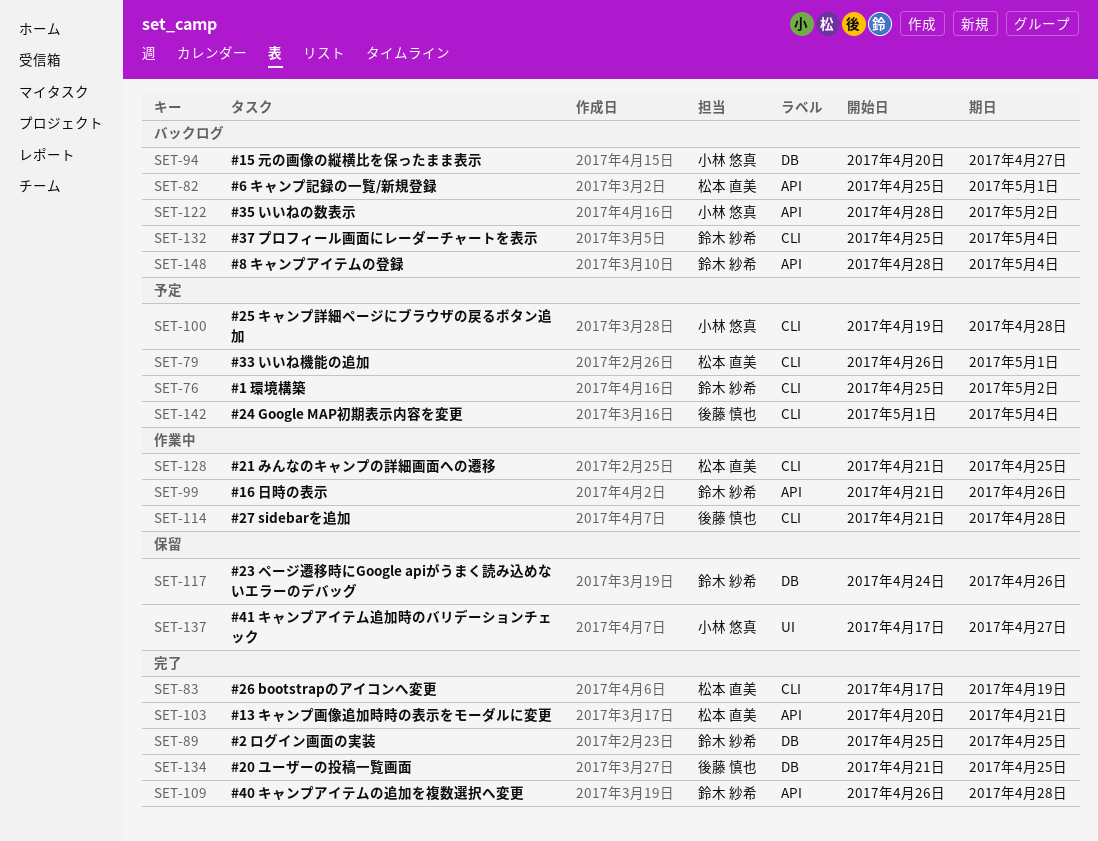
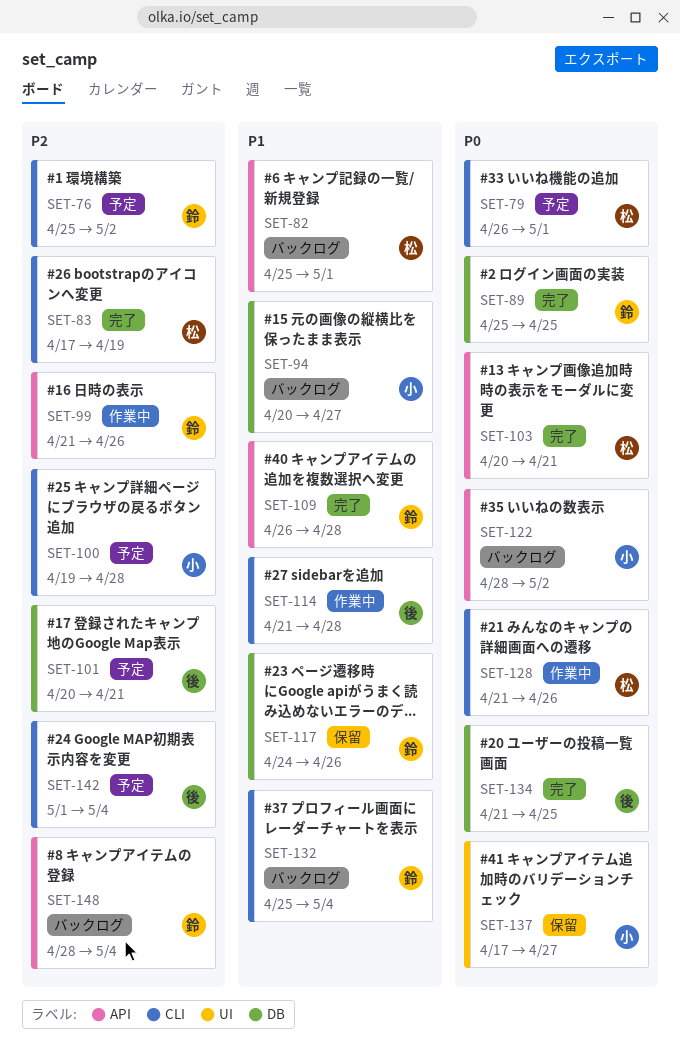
SET-101: none -> present
SET-128, due: Apr 25 -> Apr 26

